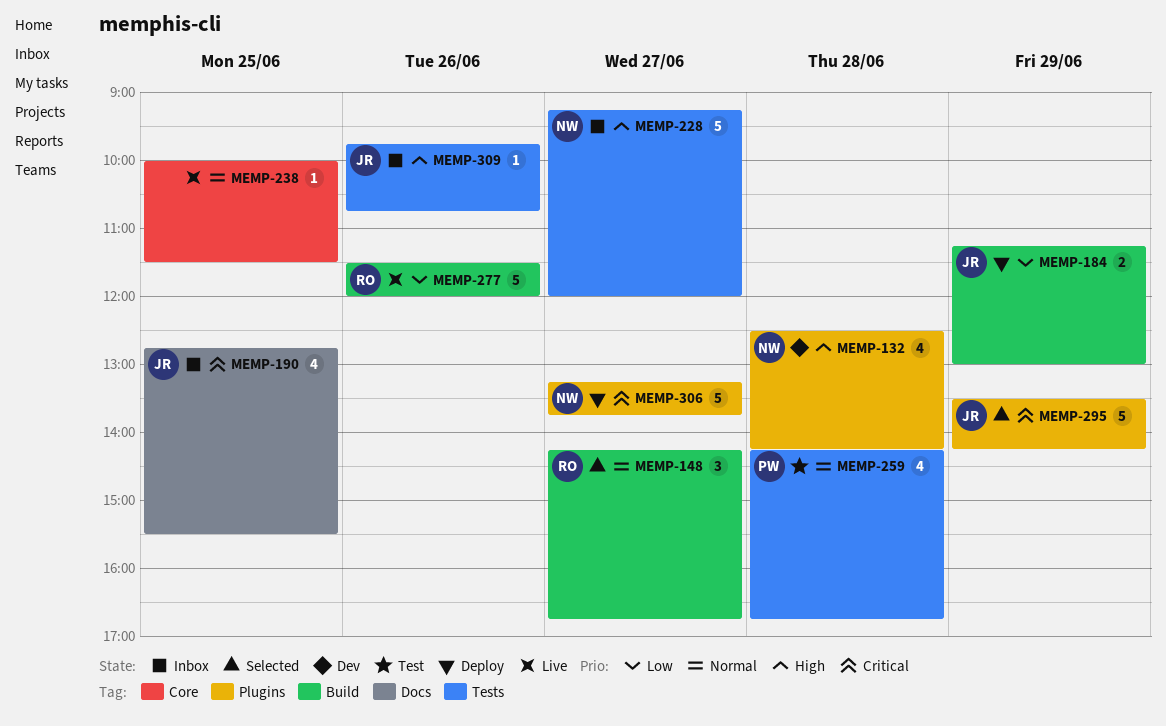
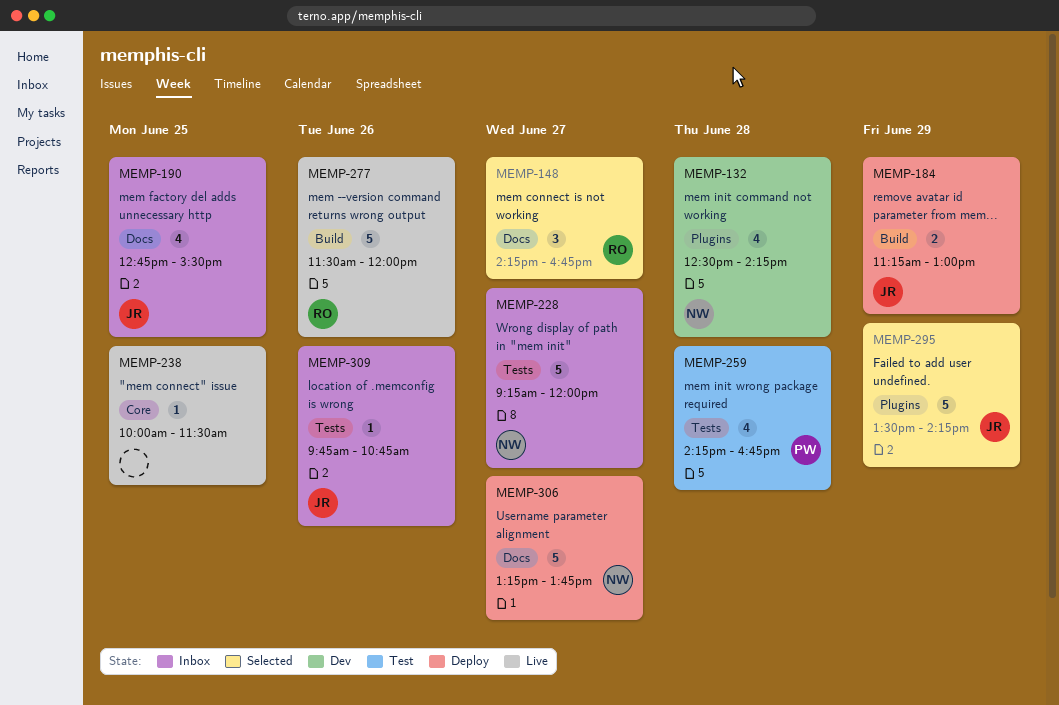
MEMP-148, label: Build -> Docs
MEMP-306, label: Plugins -> Docs

